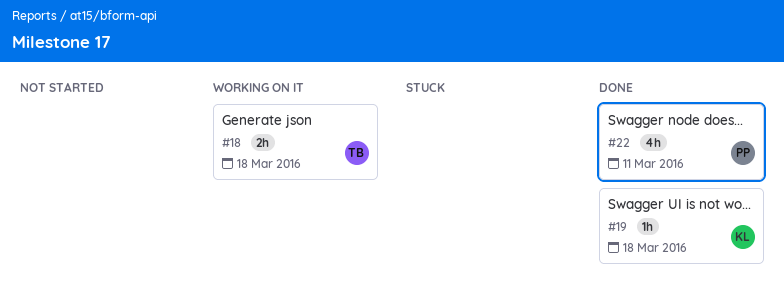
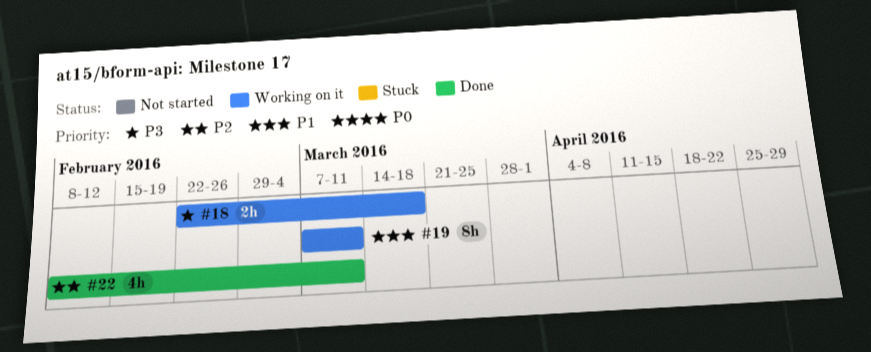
#19, status: Done -> Working on it
#19, estimate: 1h -> 8h
#19, due: Mar 18 -> Mar 11

